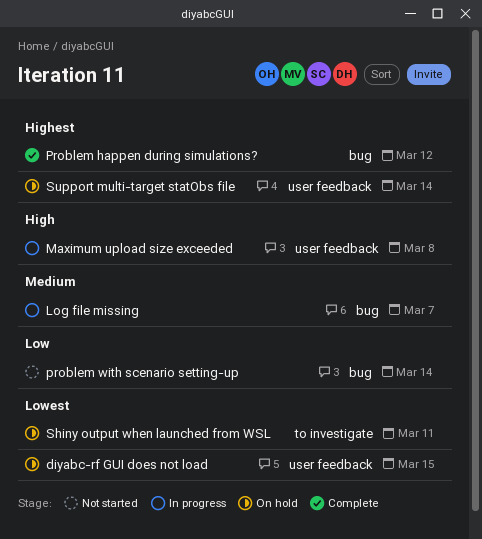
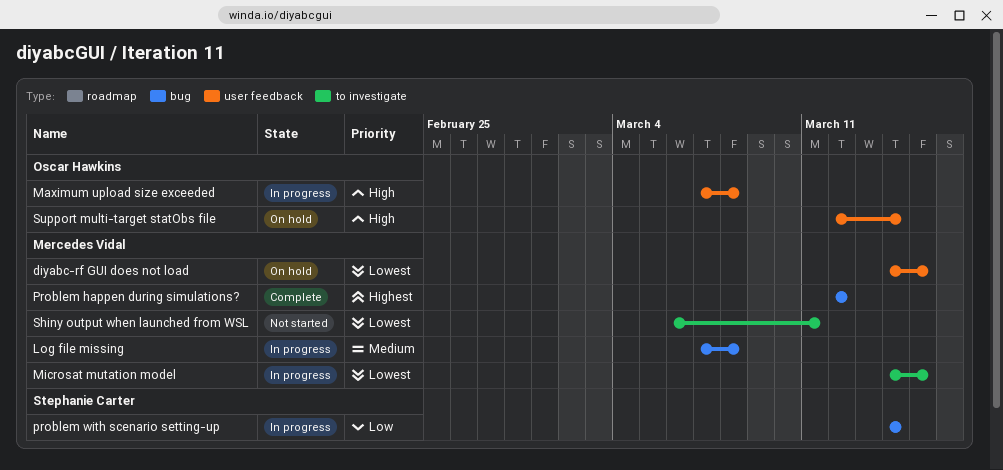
Log file missing, due: Mar 7 -> Mar 8
Microsat mutation model: none -> present
problem with scenario setting-up, status: Not started -> In progress
Shiny output when launched from WSL, status: On hold -> Not started
Support multi-target statObs file, priority: Highest -> High

